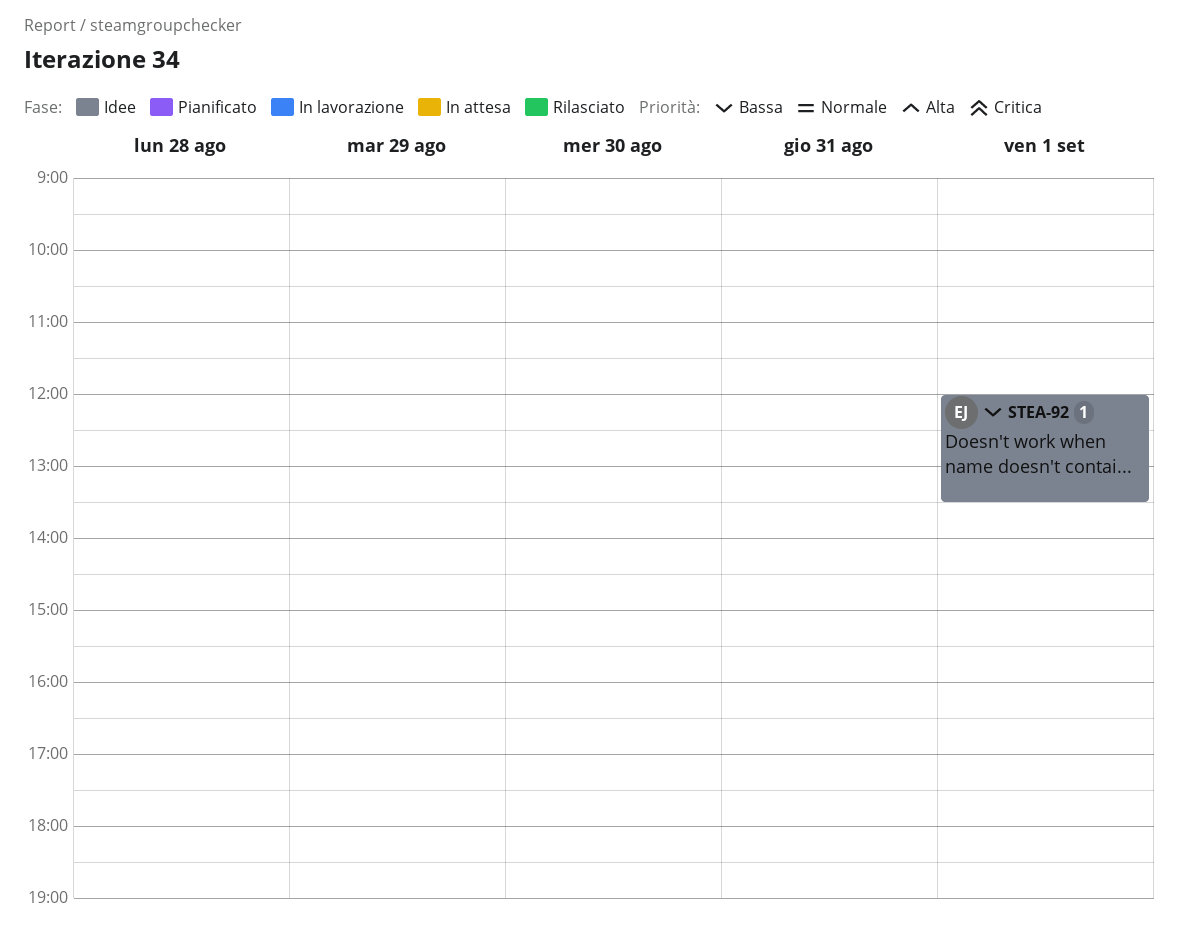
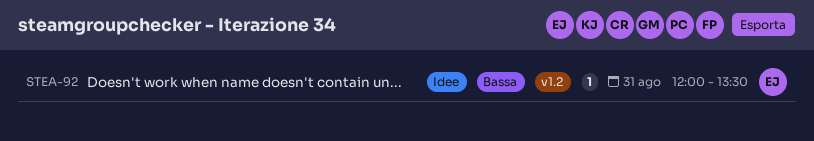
STEA-92, day: Sep 1 -> Aug 31

